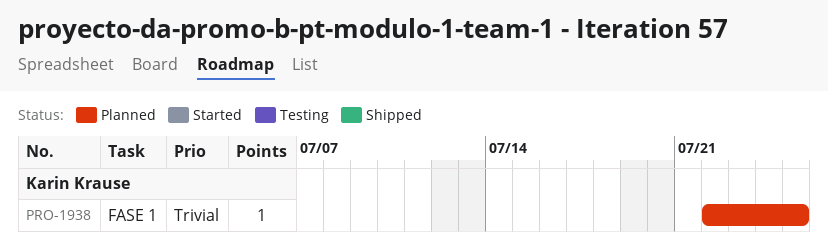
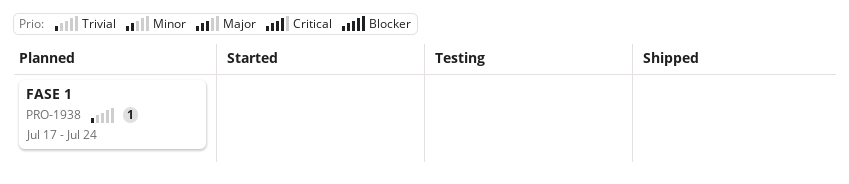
PRO-1938, start: Jul 22 -> Jul 17
PRO-1938, due: Jul 25 -> Jul 24

